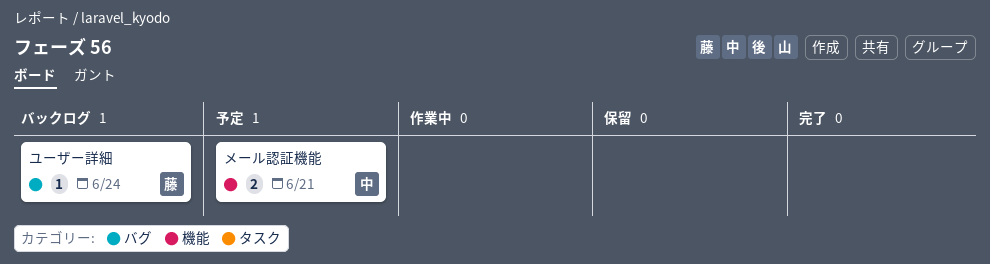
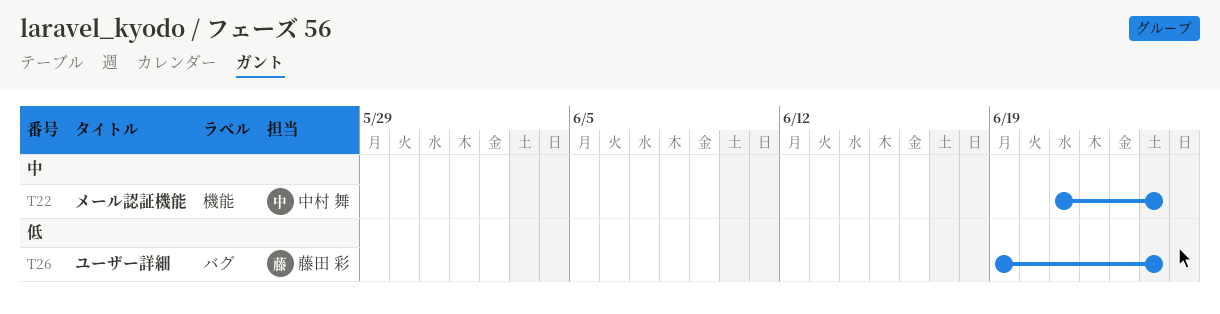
メール認証機能, due: Jun 21 -> Jun 24

